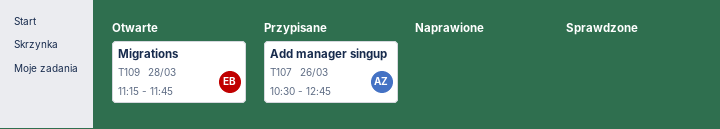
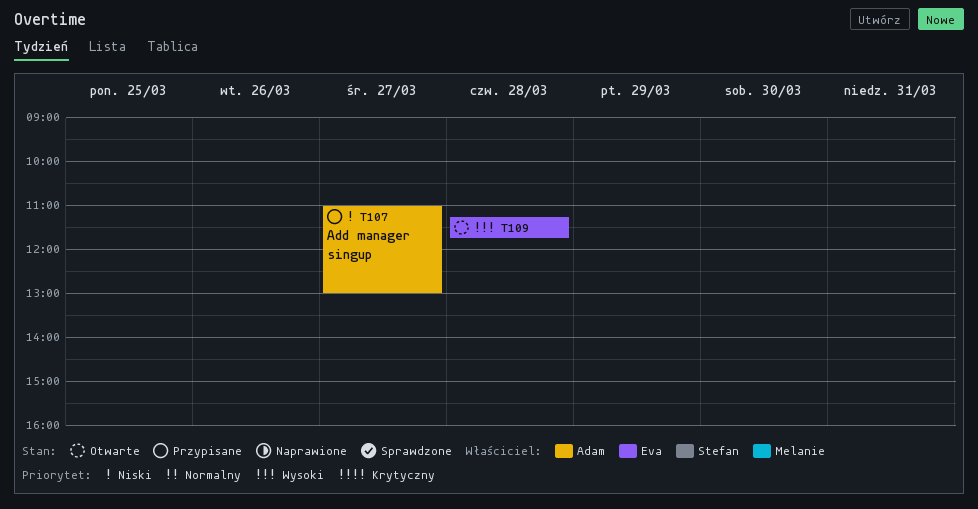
T107, day: Mar 26 -> Mar 27
T107, begins: 10:30 -> 11:00
T107, ends: 12:45 -> 13:00

